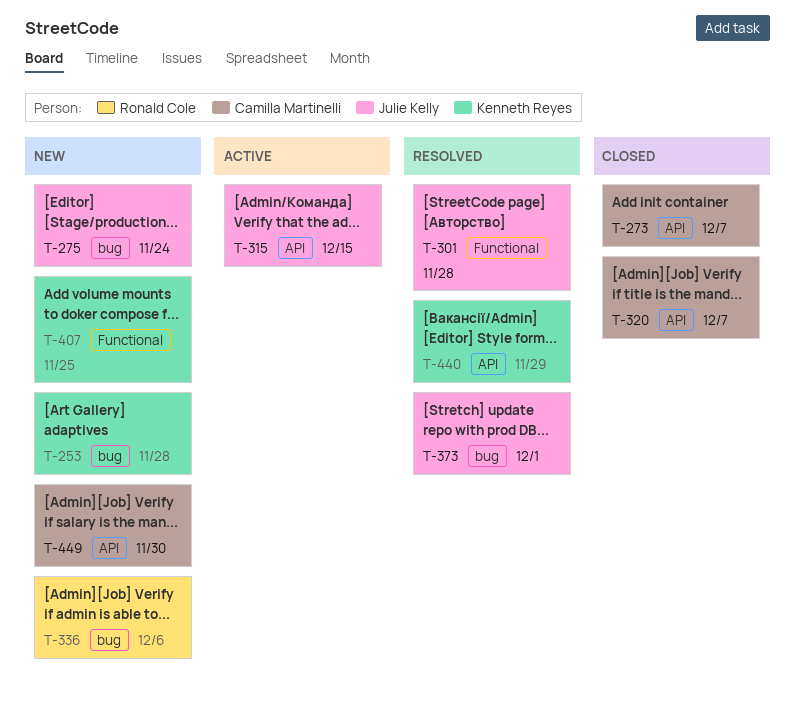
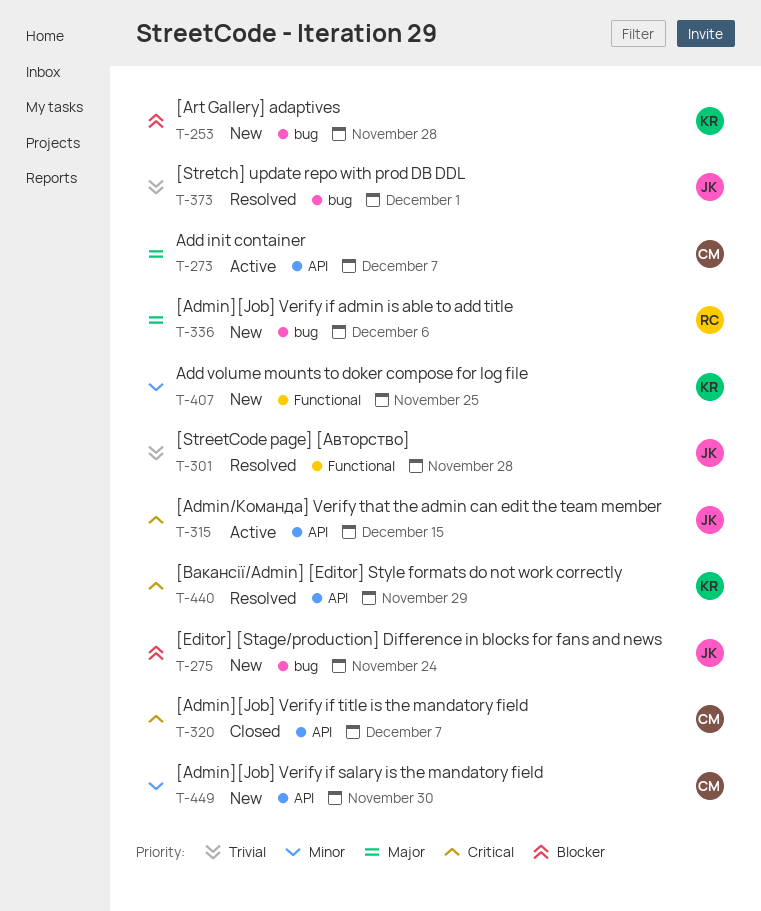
T-273, status: Closed -> Active

